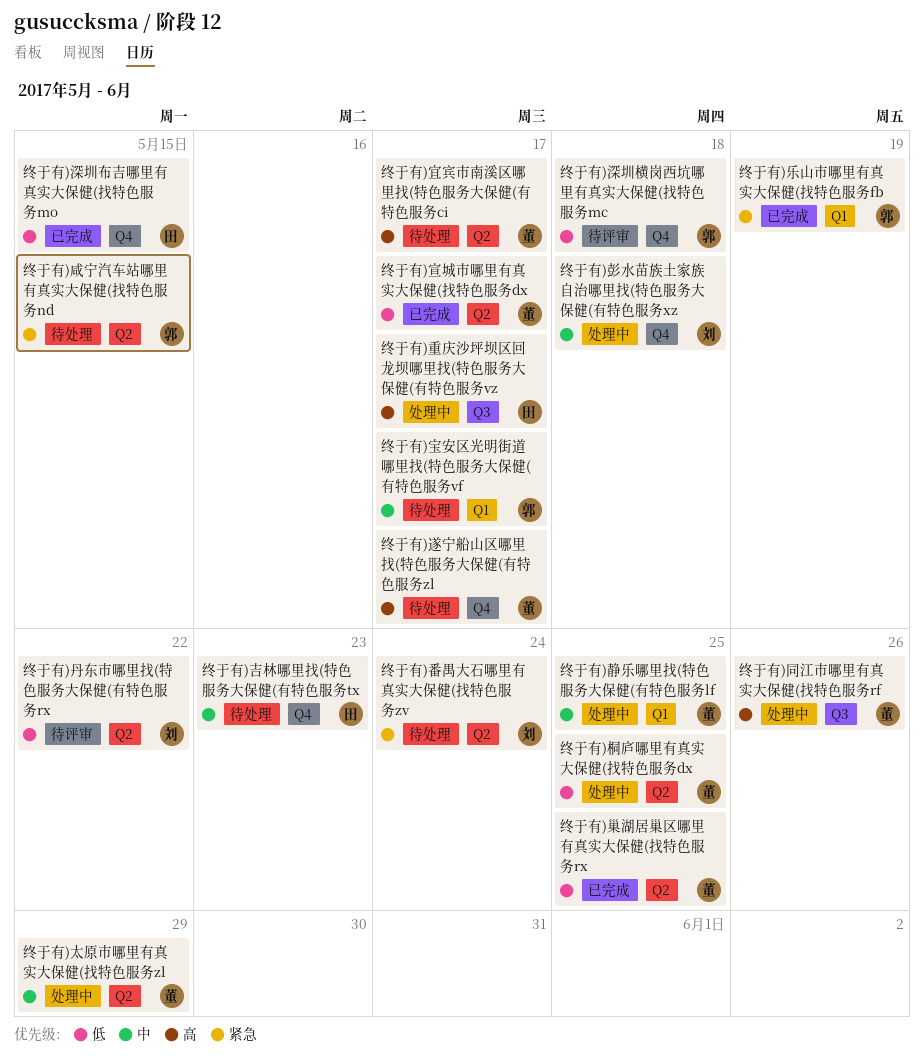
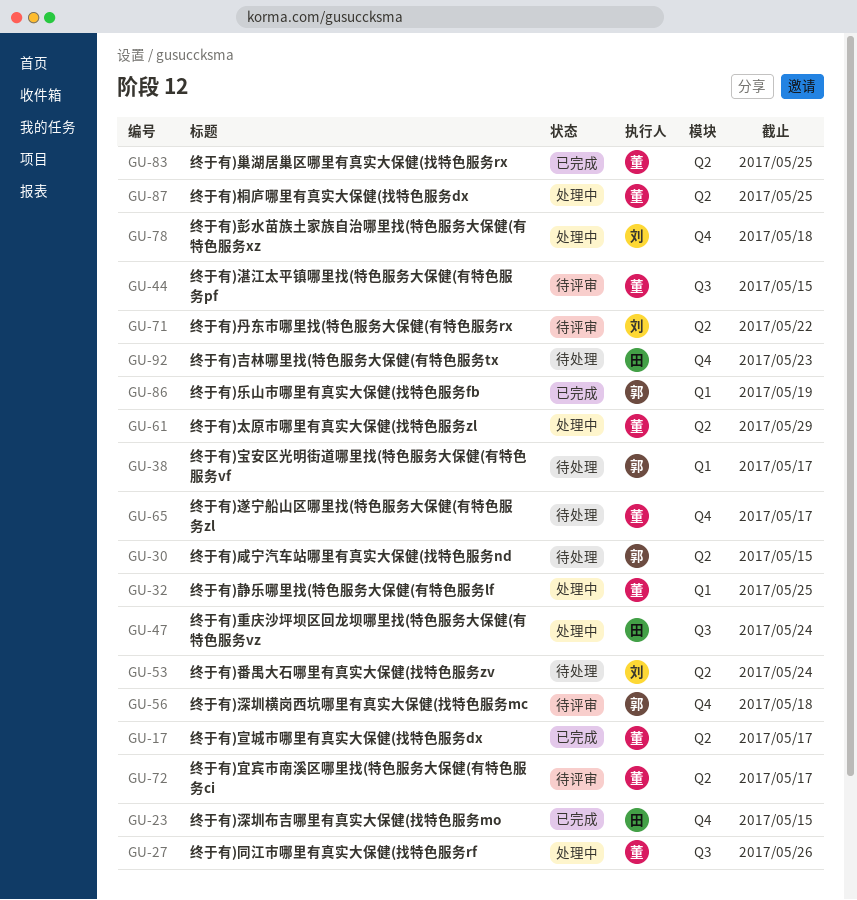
终于有)宜宾市南溪区哪里找(特色服务大保健(有特色服务ci, status: 待处理 -> 待评审
终于有)湛江太平镇哪里找(特色服务大保健(有特色服务pf: none -> present
终于有)重庆沙坪坝区回龙坝哪里找(特色服务大保健(有特色服务vz, due: May 17 -> May 24

